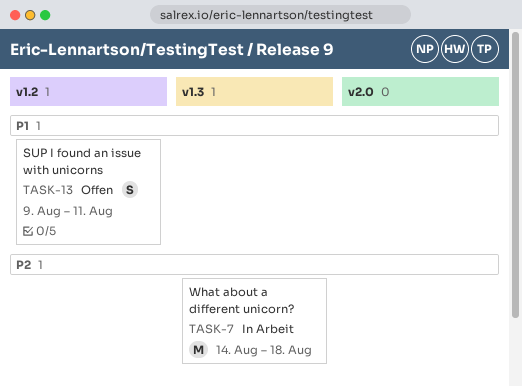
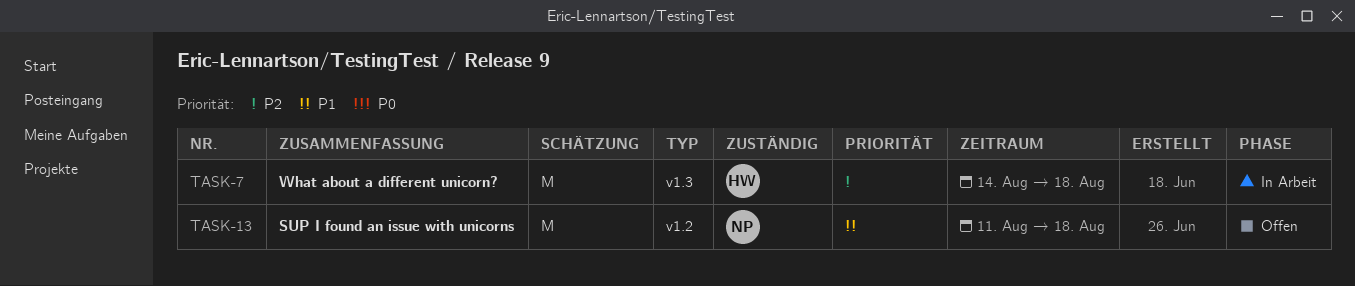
TASK-13, estimate: S -> M
TASK-13, start: Aug 9 -> Aug 11
TASK-13, due: Aug 11 -> Aug 18

